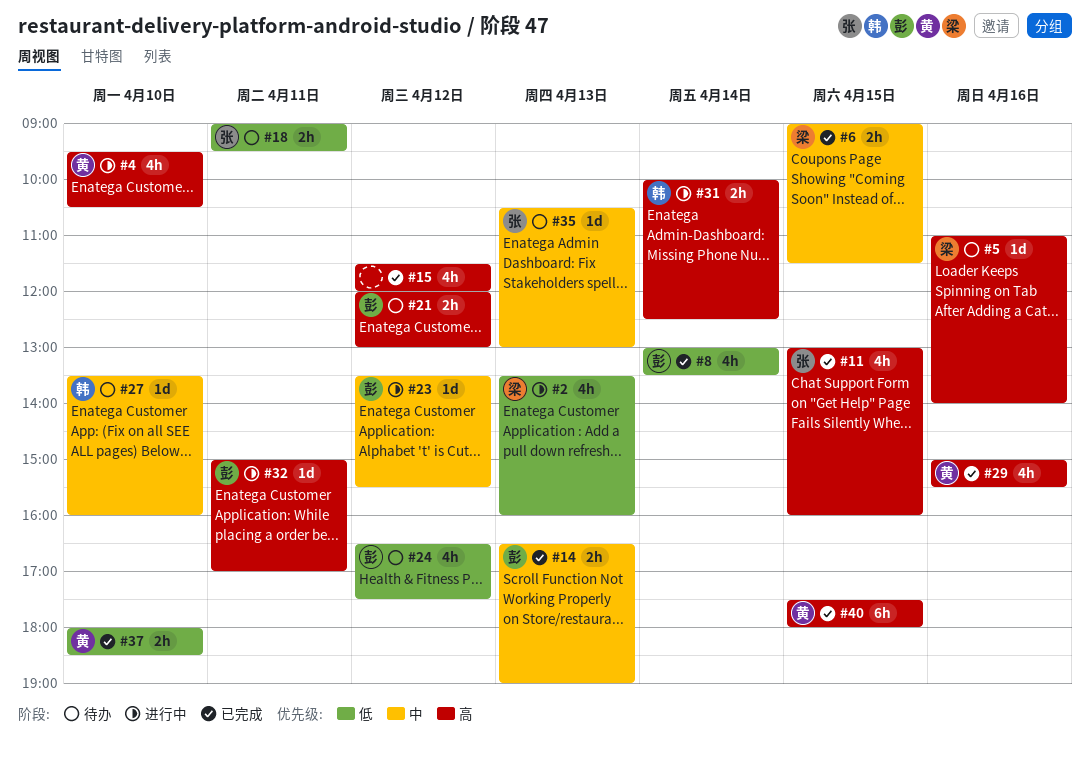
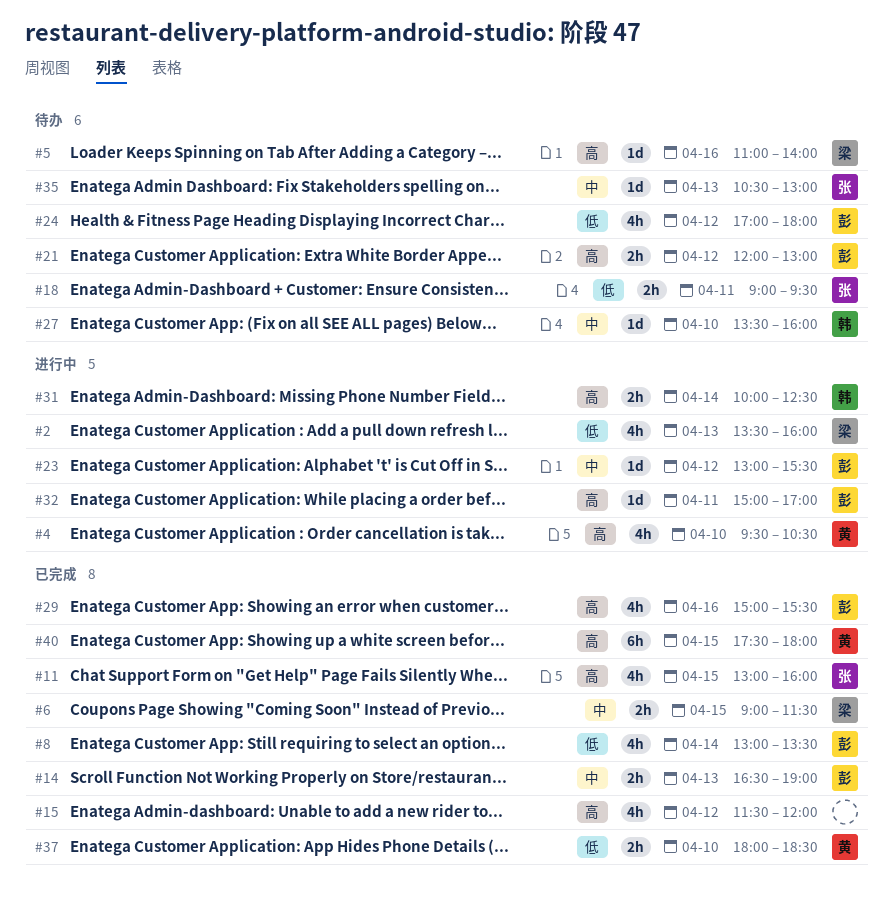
#23, begins: 13:30 -> 13:00
#24, begins: 16:30 -> 17:00
#24, ends: 17:30 -> 18:00
#29, owner: 黄 -> 彭

